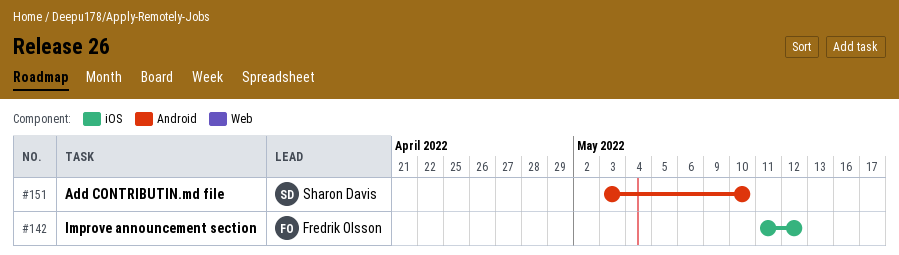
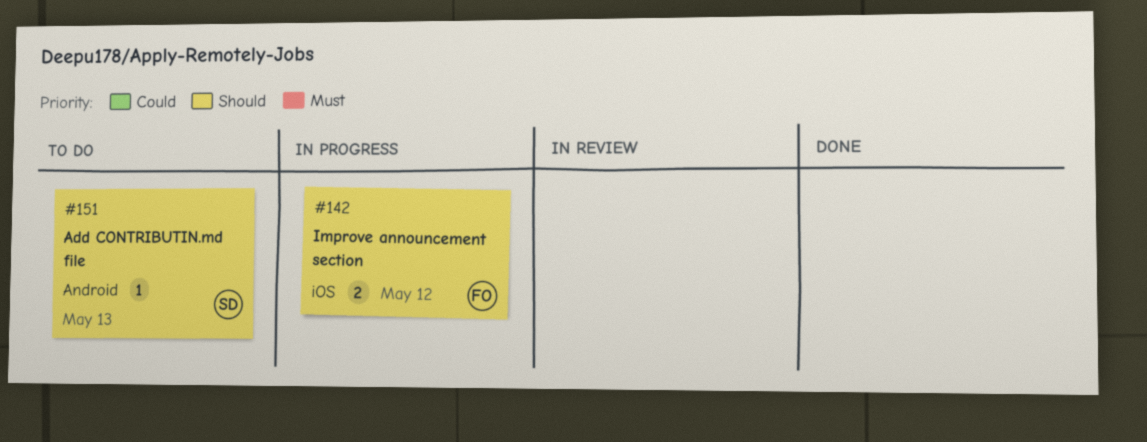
#151, due: May 10 -> May 13

